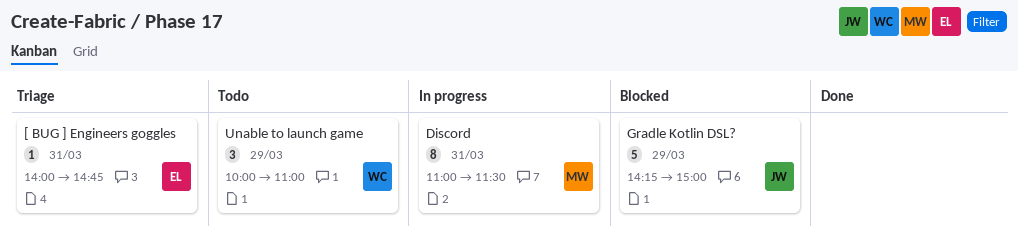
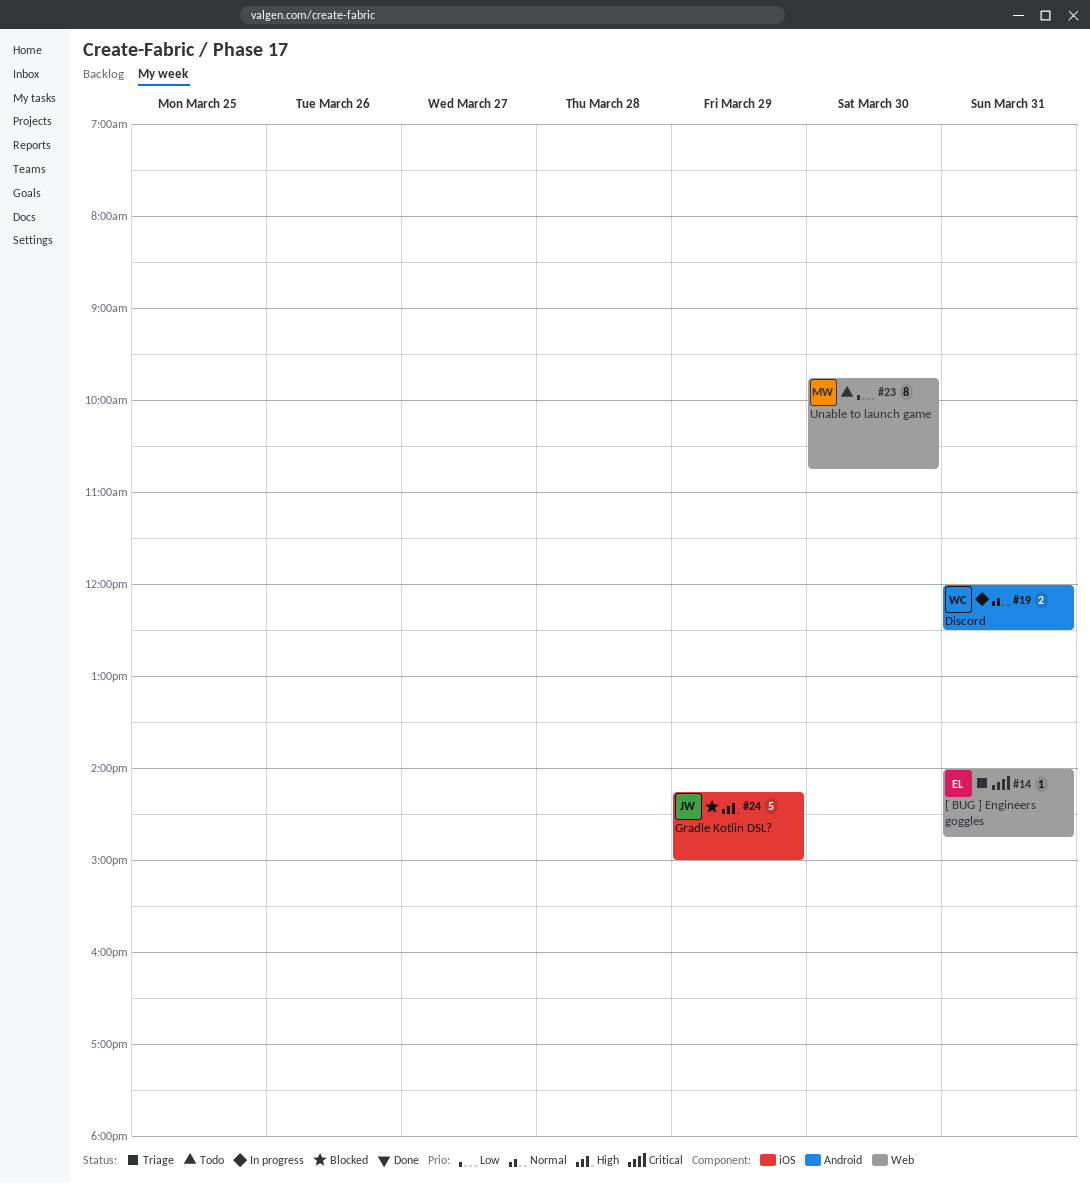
Discord, owner: MW -> WC
Discord, estimate: 8 -> 2
Discord, begins: 11:00 -> 12:00
Discord, ends: 11:30 -> 12:30
Unable to launch game, owner: WC -> MW
Unable to launch game, estimate: 3 -> 8
Unable to launch game, day: Mar 29 -> Mar 30
Unable to launch game, begins: 10:00 -> 09:45
Unable to launch game, ends: 11:00 -> 10:45

